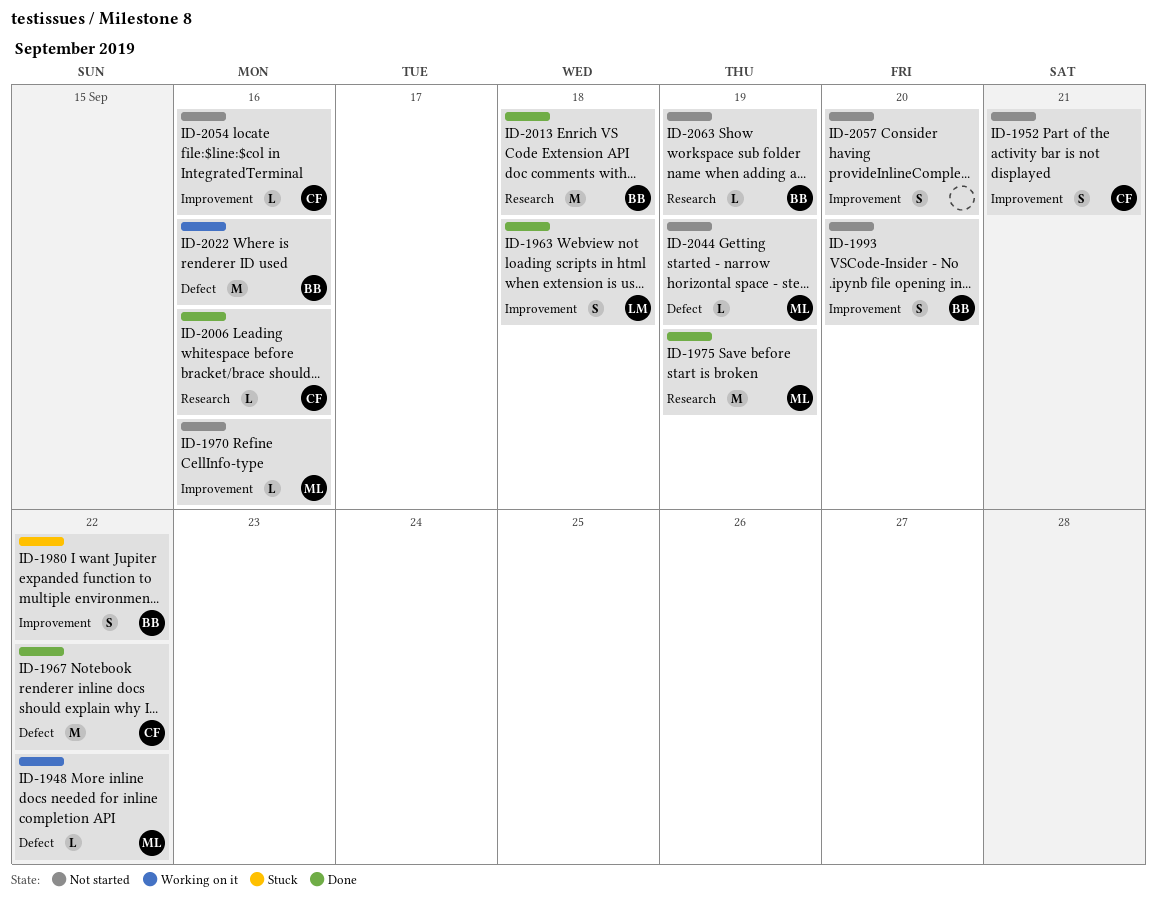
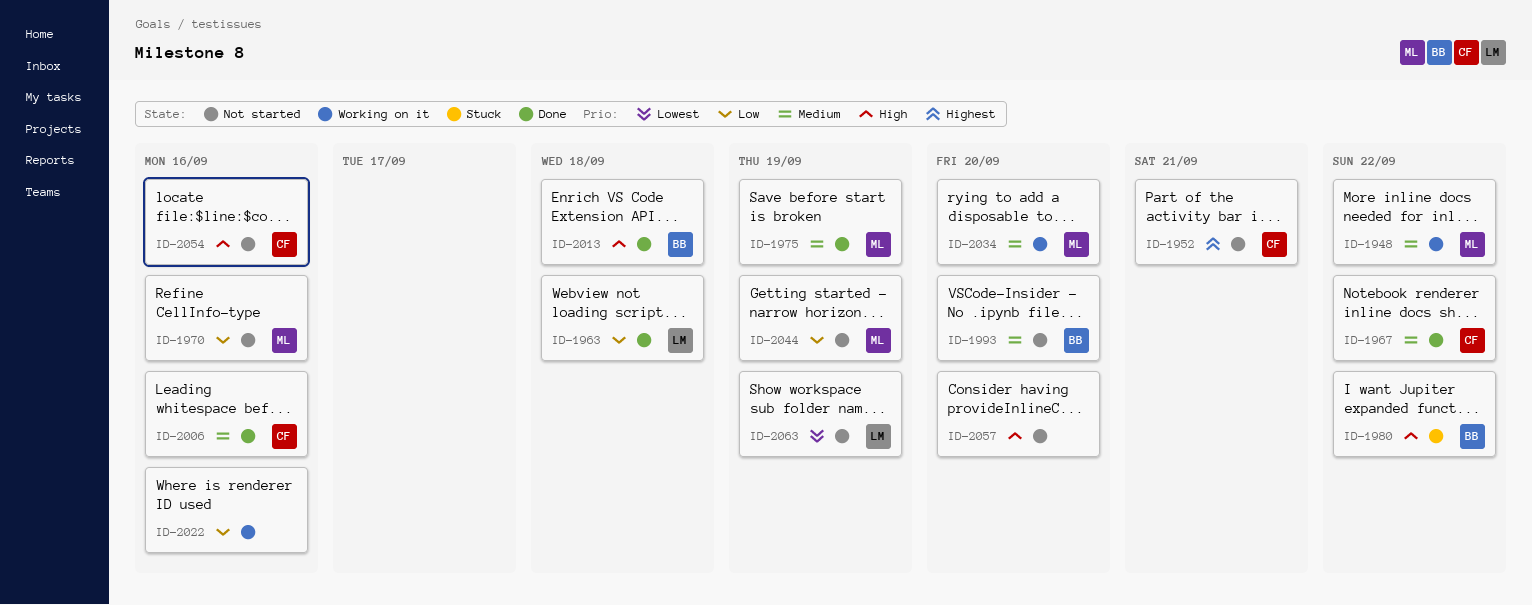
ID-2022, owner: BB -> none
ID-2034: none -> present
ID-2063, owner: BB -> LM

